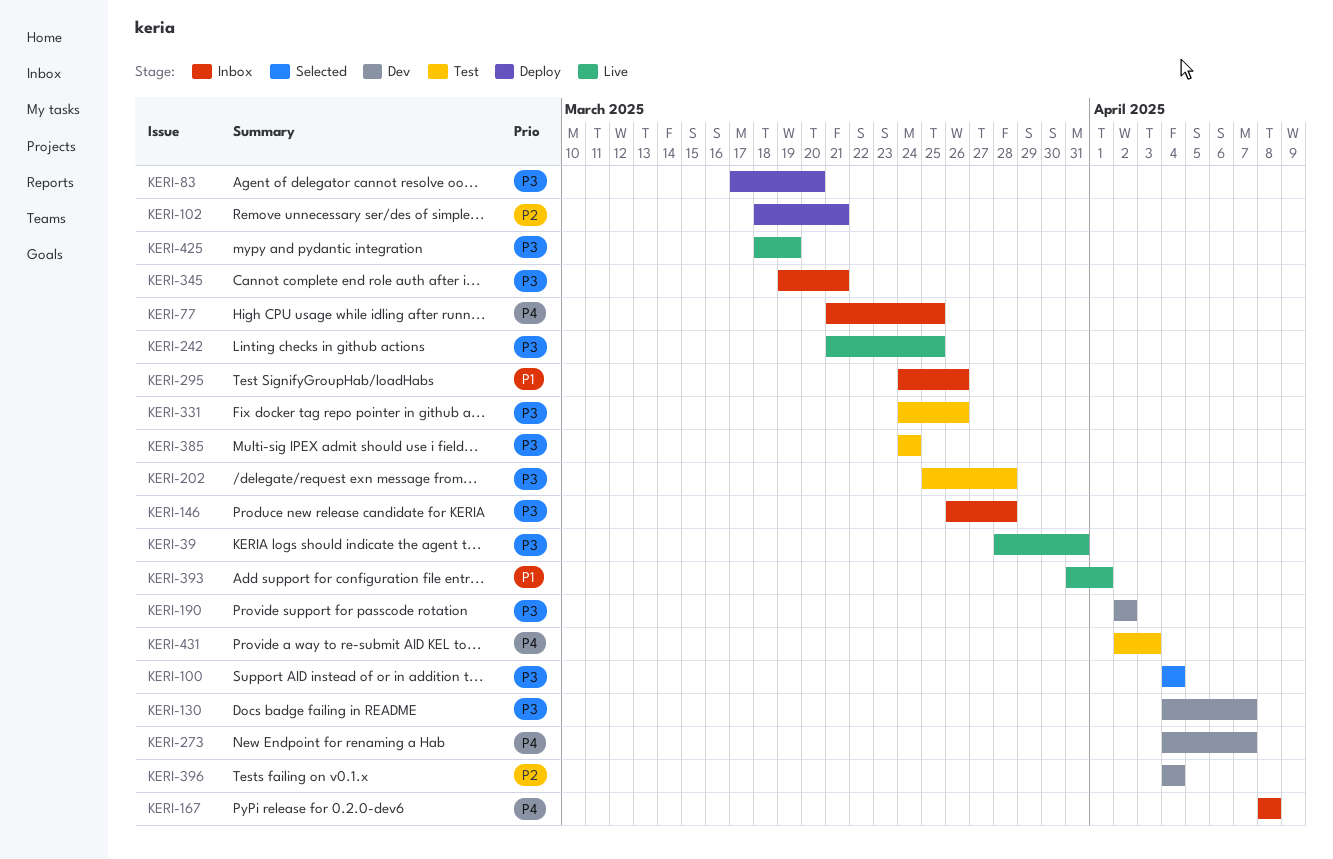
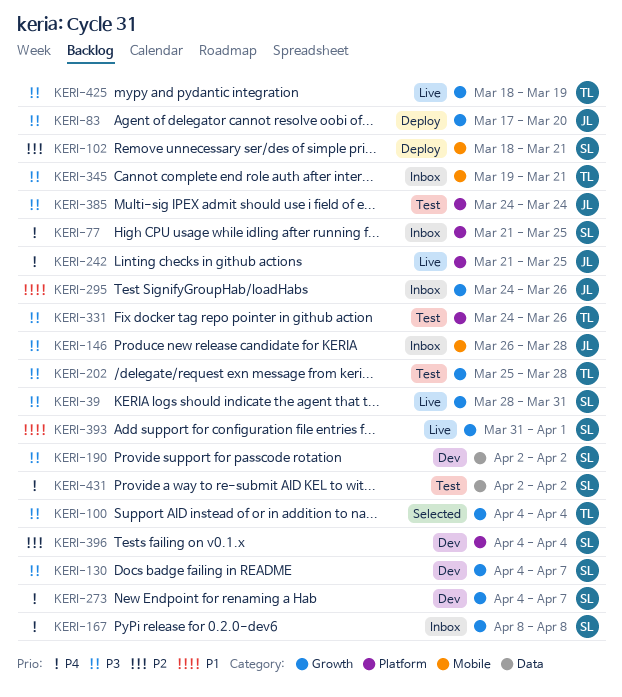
KERI-242, priority: P3 -> P4
KERI-431, due: Apr 3 -> Apr 2

